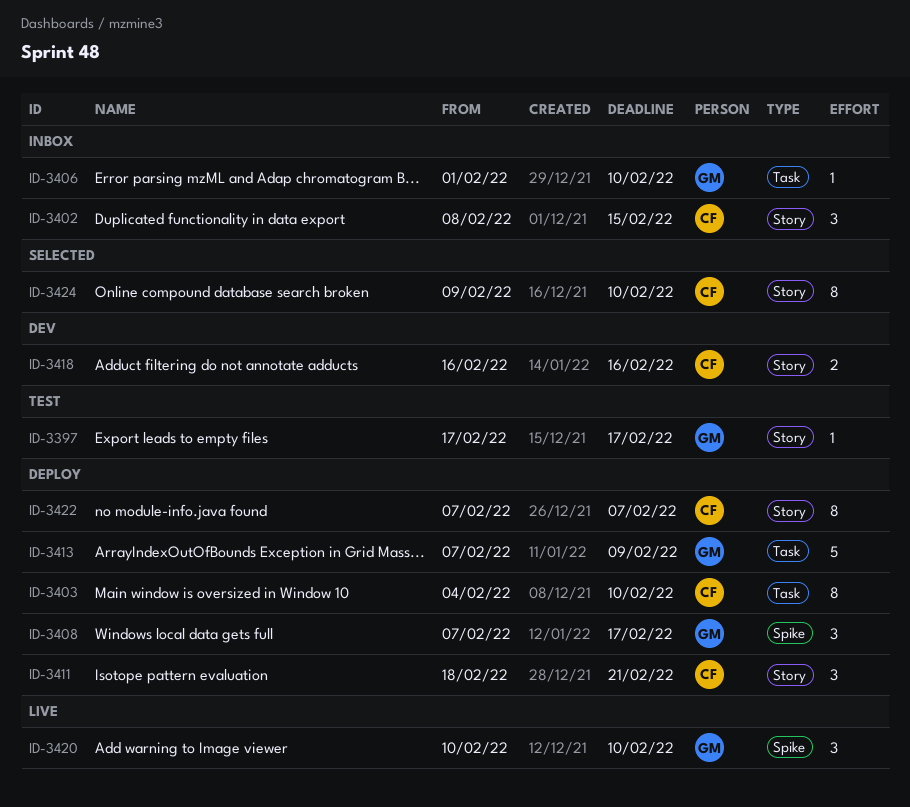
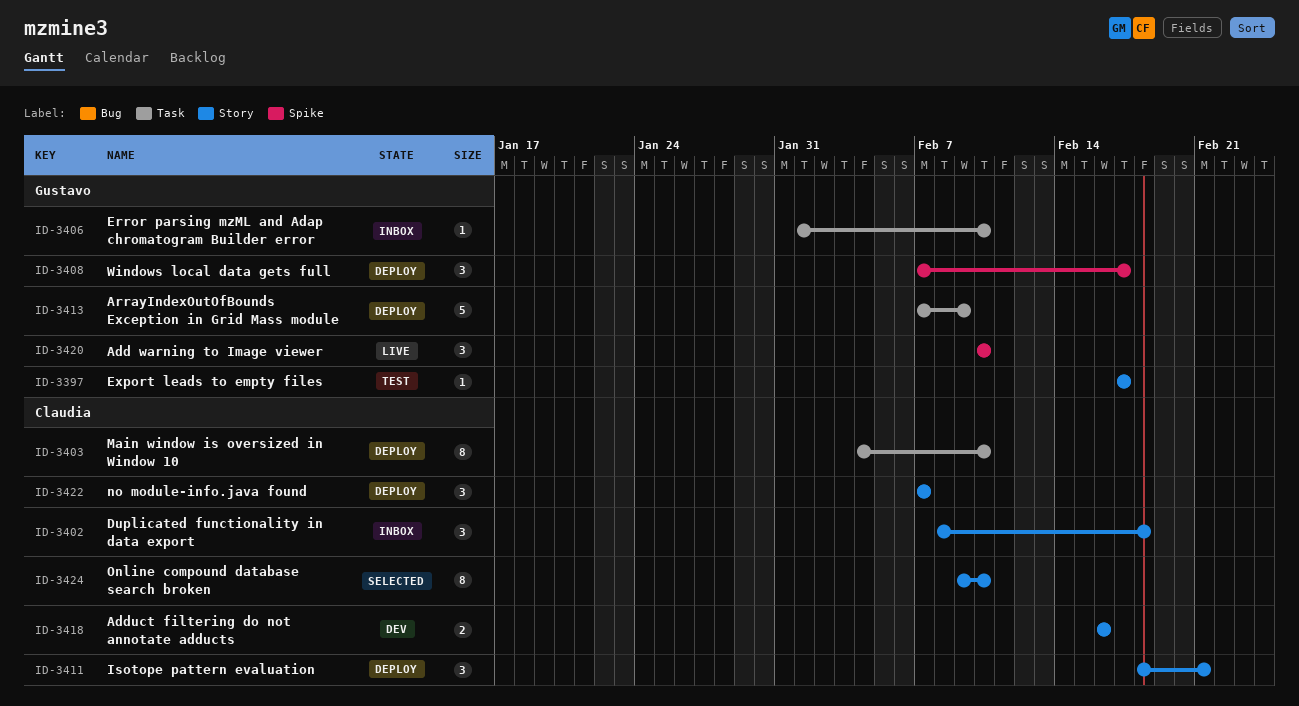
ID-3402, due: Feb 15 -> Feb 18
ID-3422, estimate: 8 -> 3

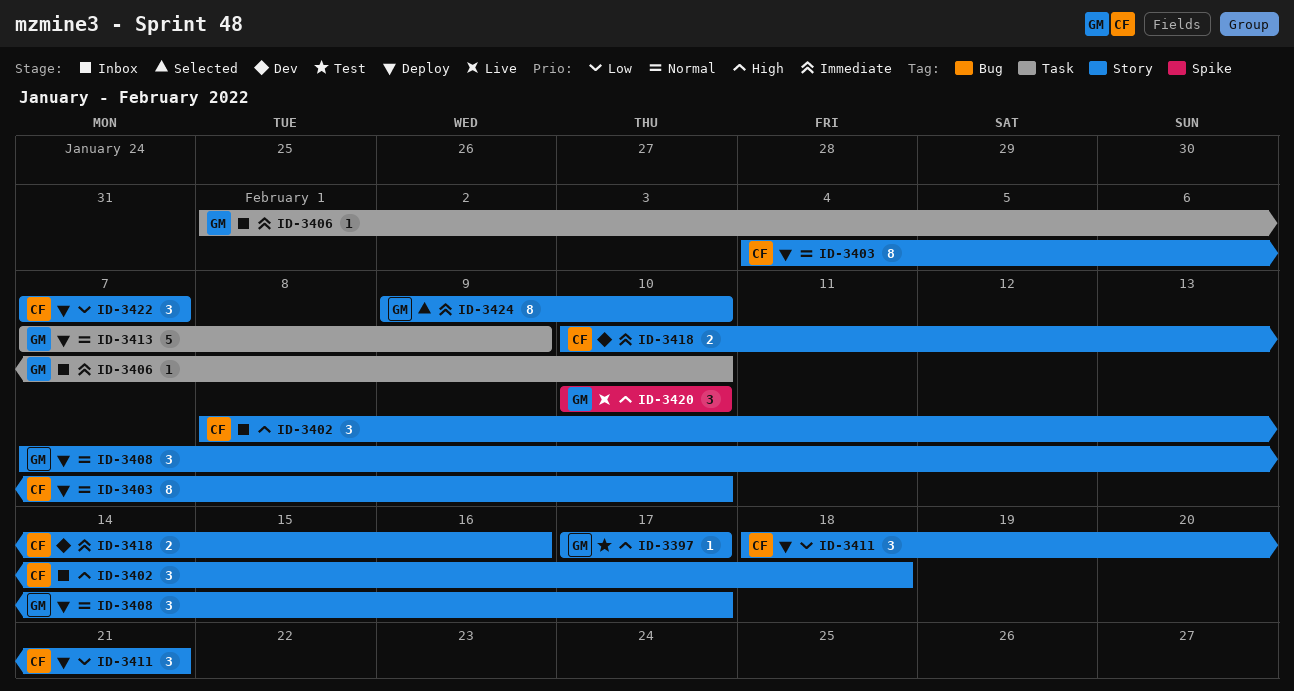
ID-3403, label: Task -> Story
ID-3408, label: Spike -> Story
ID-3418, start: Feb 16 -> Feb 10
ID-3424, owner: Claudia -> Gustavo

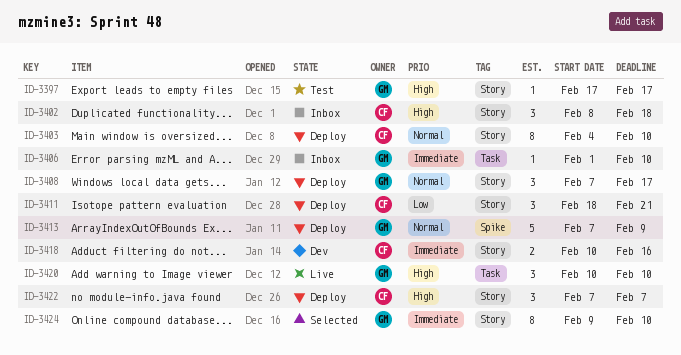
ID-3413, label: Task -> Spike
ID-3420, label: Spike -> Task
ID-3422, priority: Low -> High

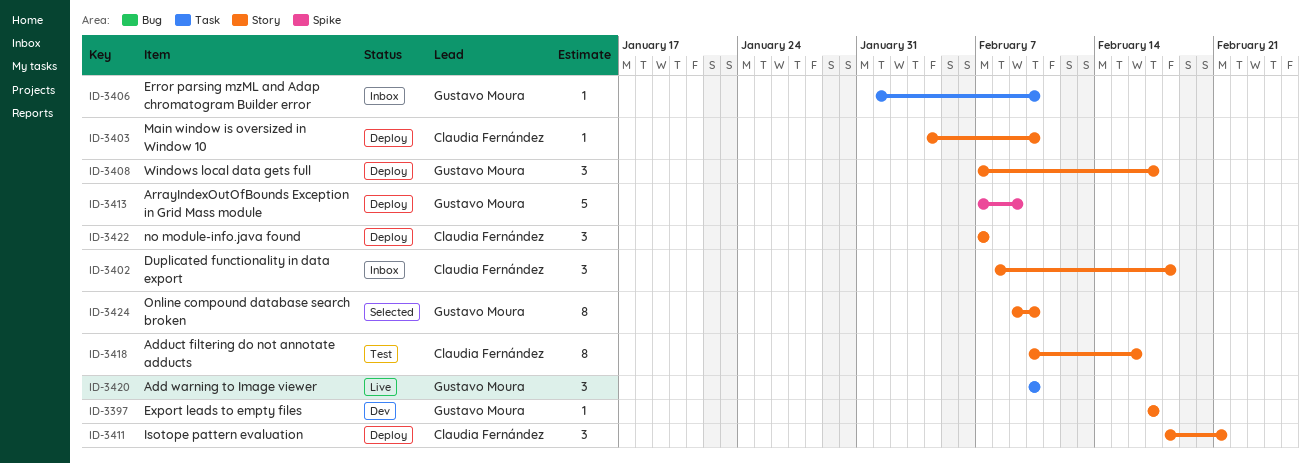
ID-3397, status: Test -> Dev
ID-3403, estimate: 8 -> 1
ID-3418, status: Dev -> Test
ID-3418, estimate: 2 -> 8

